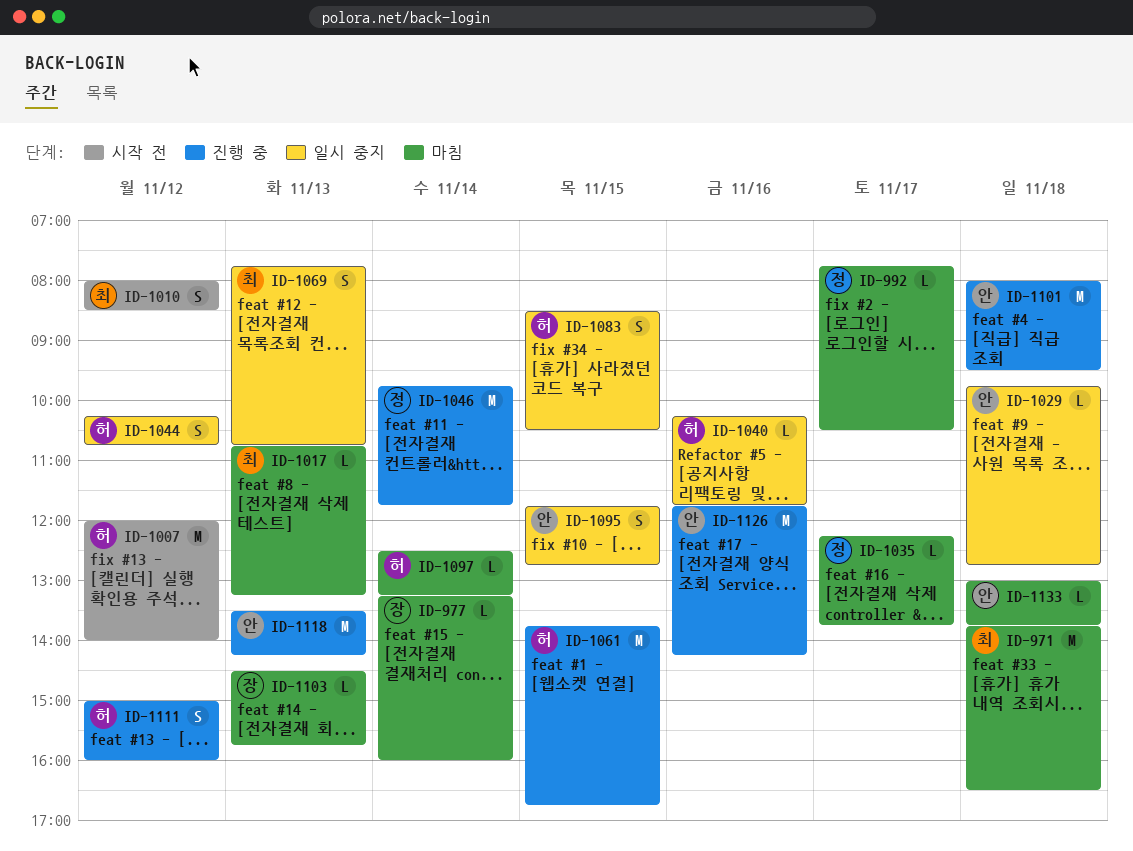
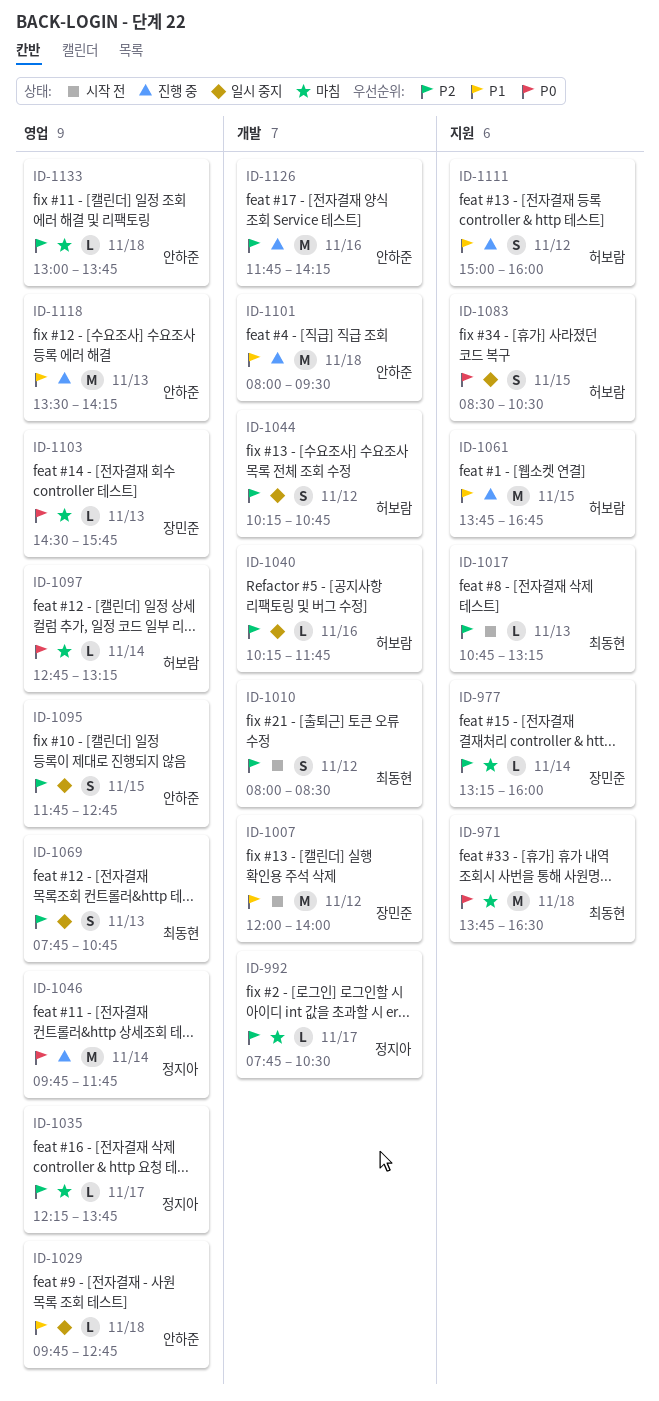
ID-1007, owner: 허보람 -> 장민준
ID-1017, status: 마침 -> 시작 전
ID-1097, begins: 12:30 -> 12:45

